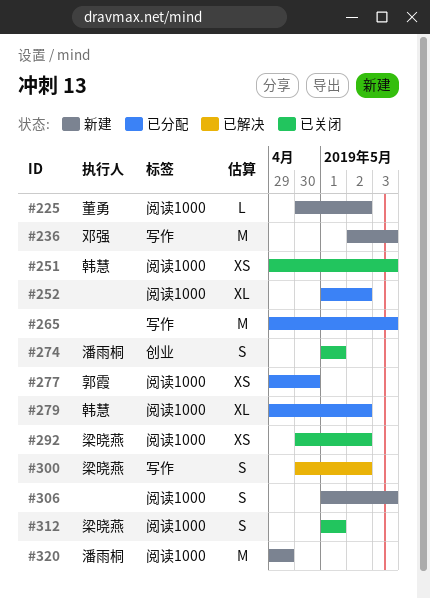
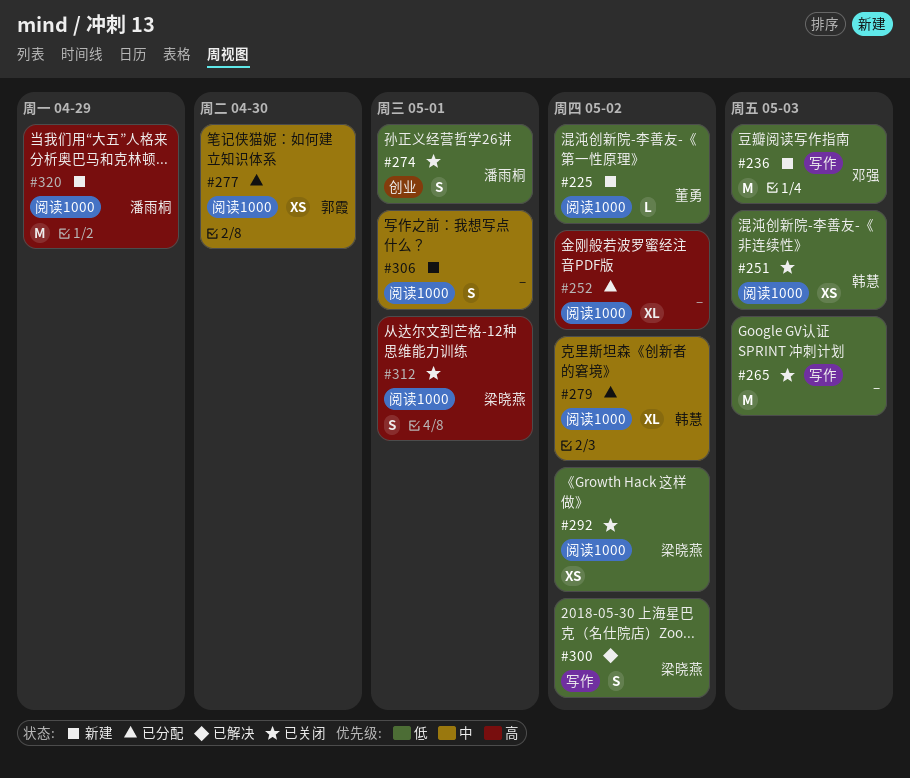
#265, status: 已分配 -> 已关闭
#306, due: May 3 -> May 1

